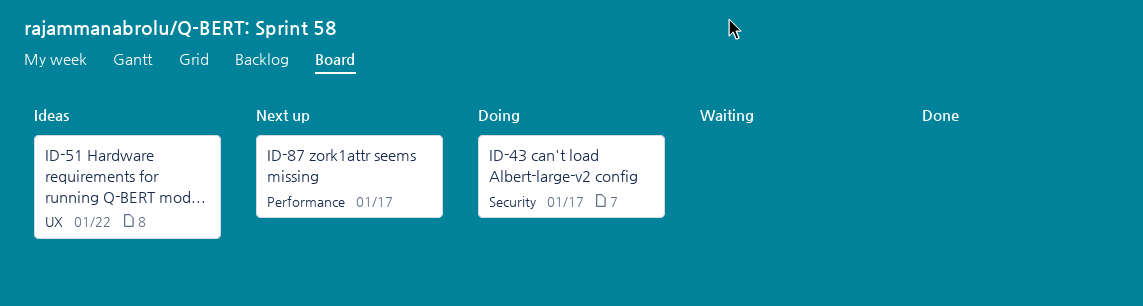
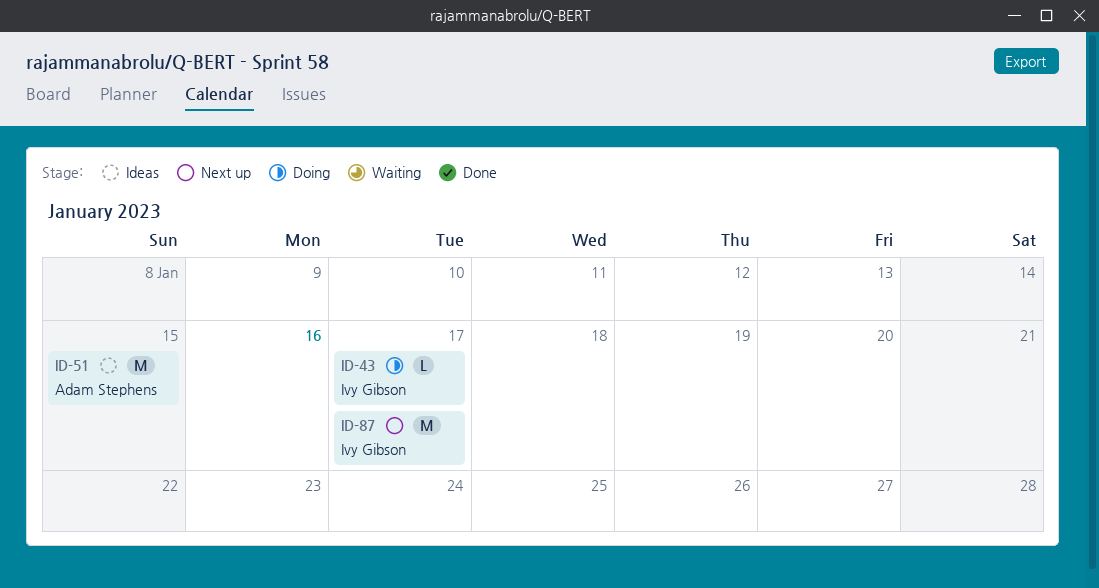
ID-51, due: Jan 22 -> Jan 15

